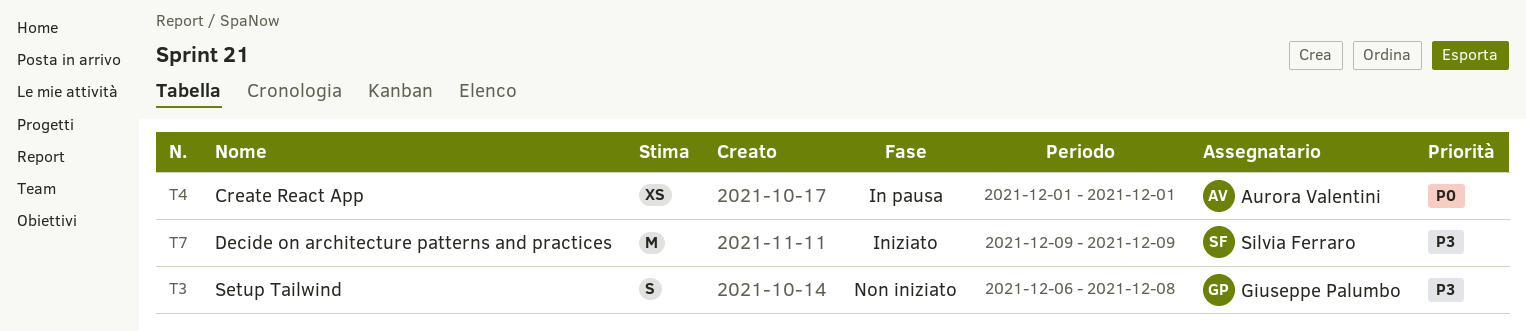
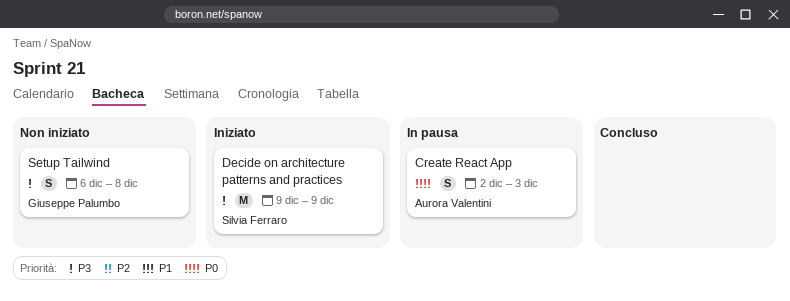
Create React App, estimate: XS -> S
Create React App, start: Dec 1 -> Dec 2
Create React App, due: Dec 1 -> Dec 3

